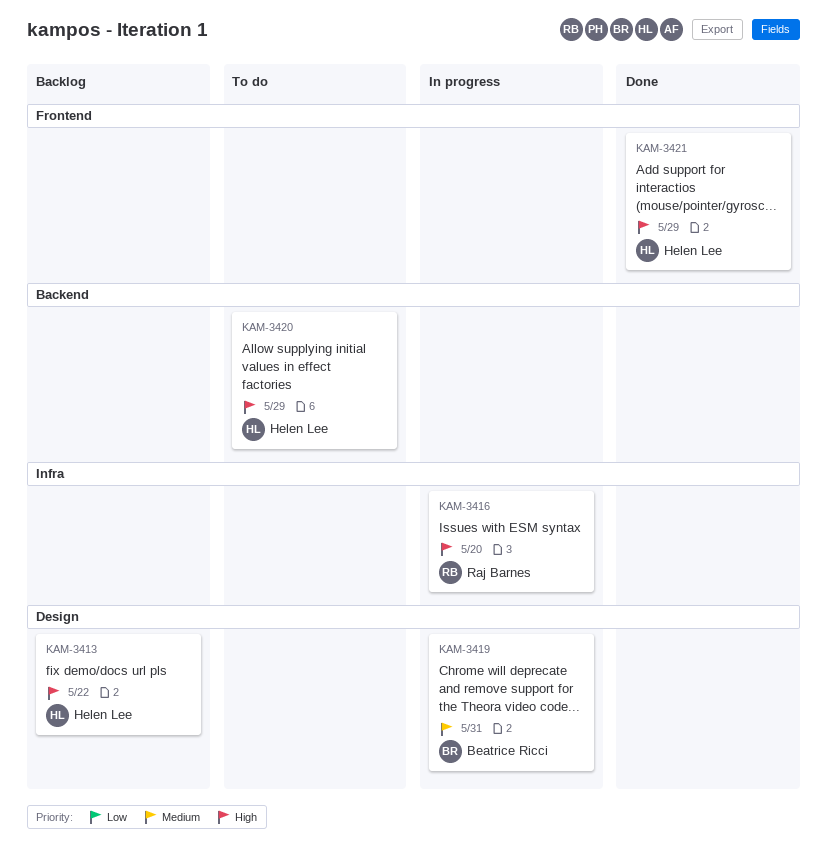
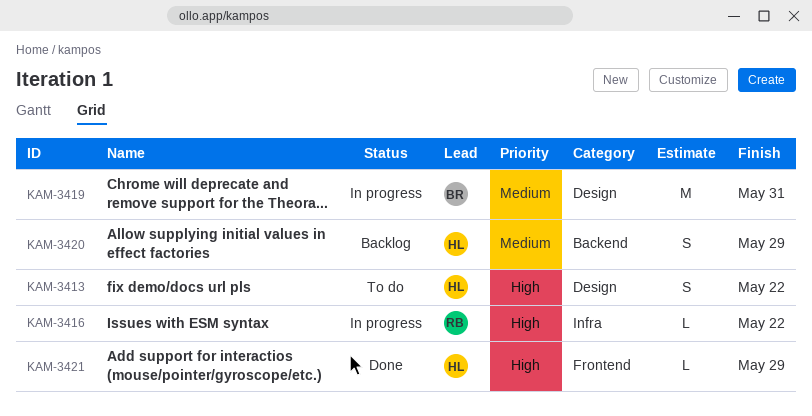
KAM-3413, status: Backlog -> To do
KAM-3416, due: May 20 -> May 22
KAM-3420, status: To do -> Backlog
KAM-3420, priority: High -> Medium

